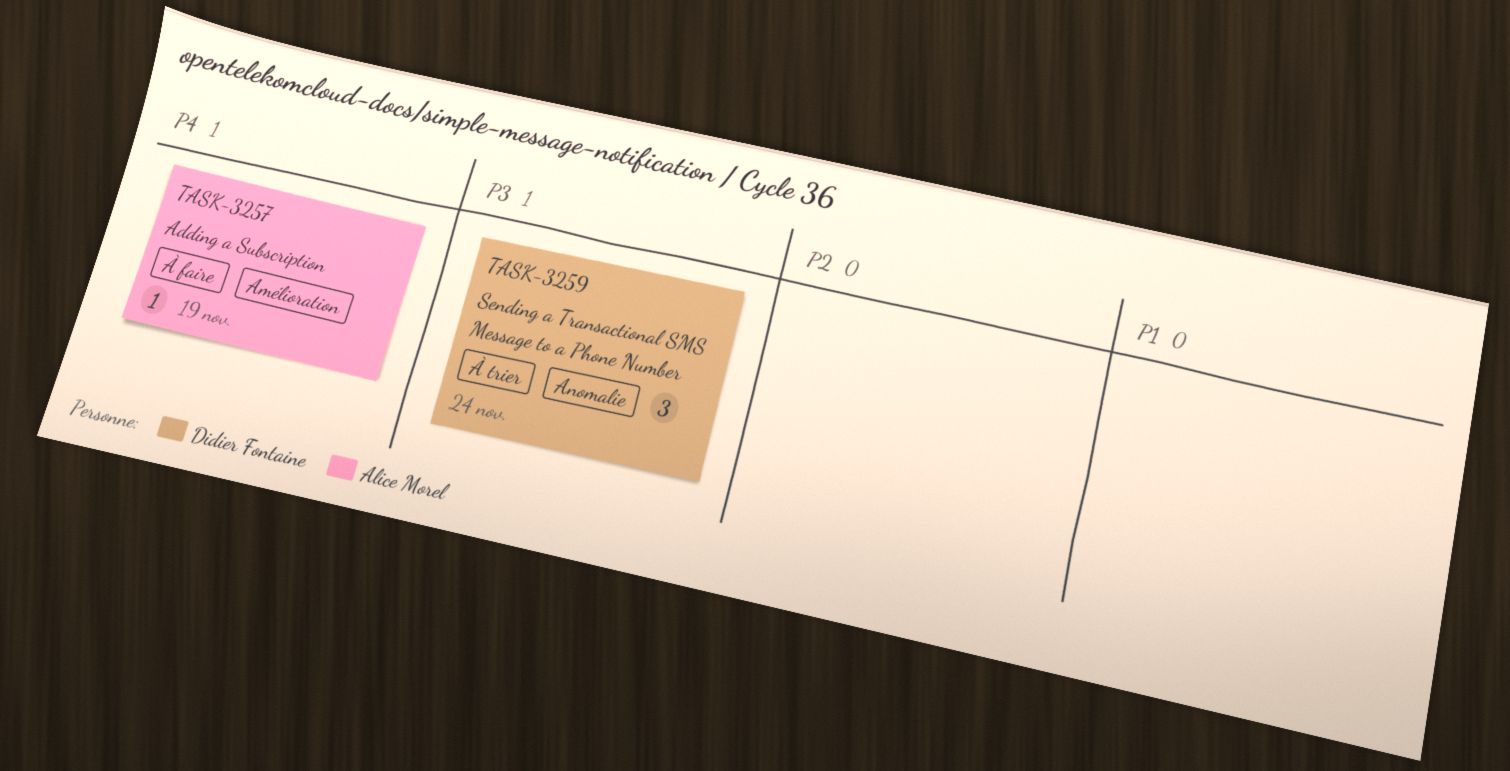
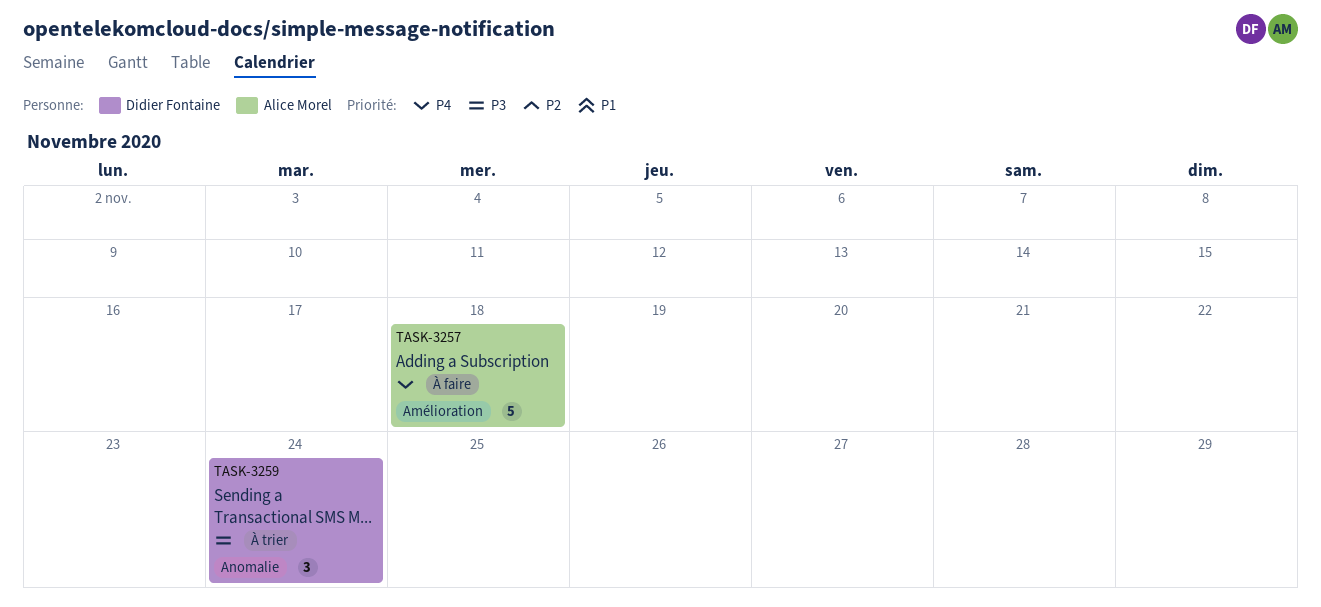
TASK-3257, estimate: 1 -> 5
TASK-3257, due: Nov 19 -> Nov 18

